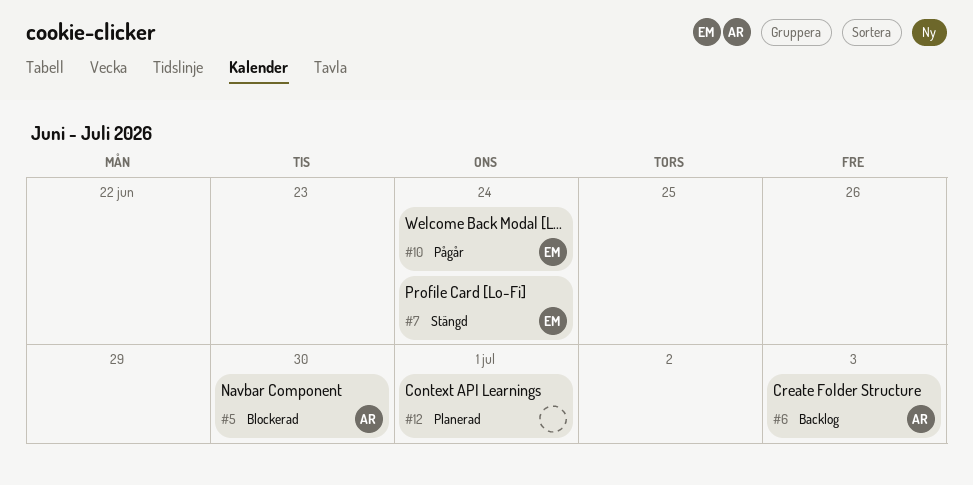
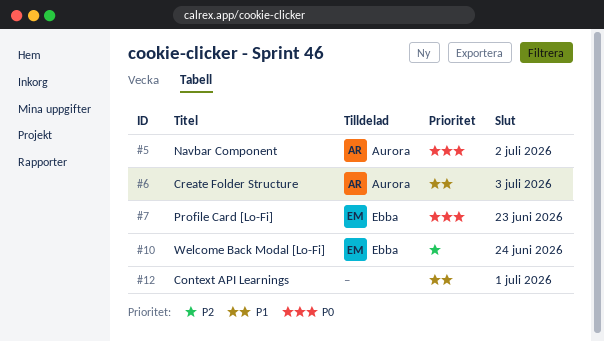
#5, due: Jun 30 -> Jul 2
#7, due: Jun 24 -> Jun 23

